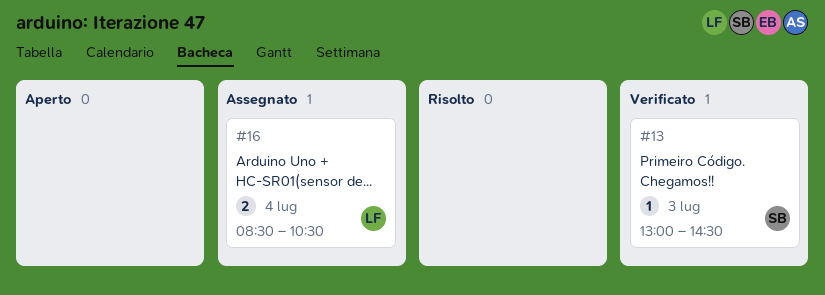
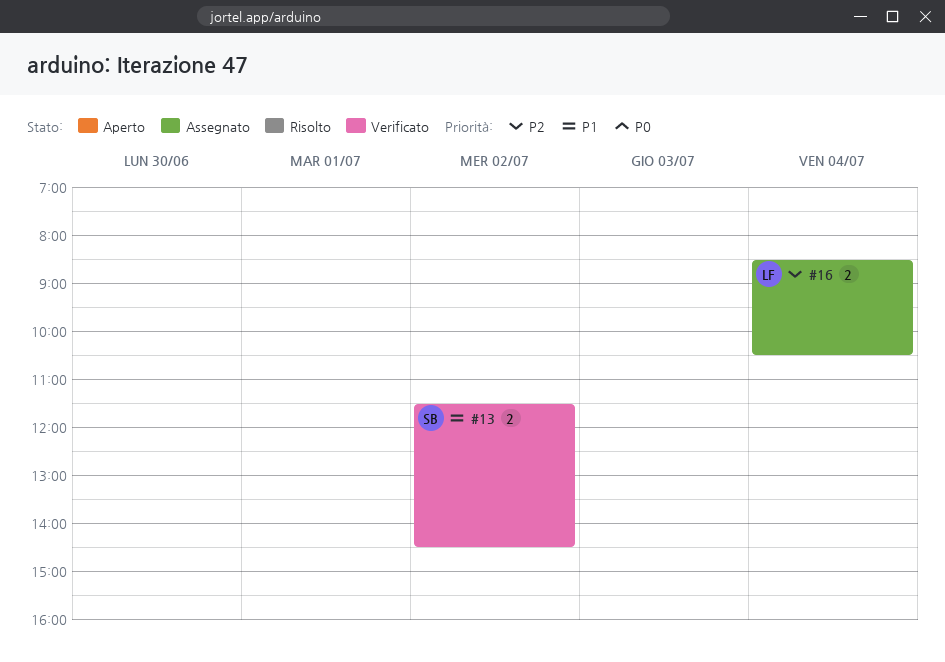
#13, estimate: 1 -> 2
#13, day: Jul 3 -> Jul 2
#13, begins: 13:00 -> 11:30

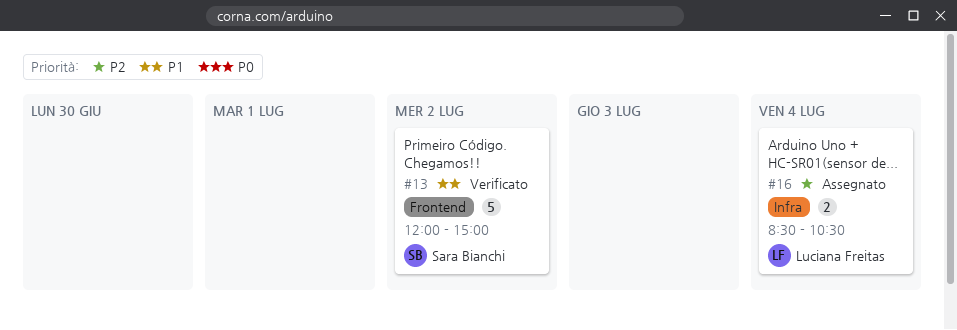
#13, estimate: 2 -> 5
#13, begins: 11:30 -> 12:00
#13, ends: 14:30 -> 15:00

